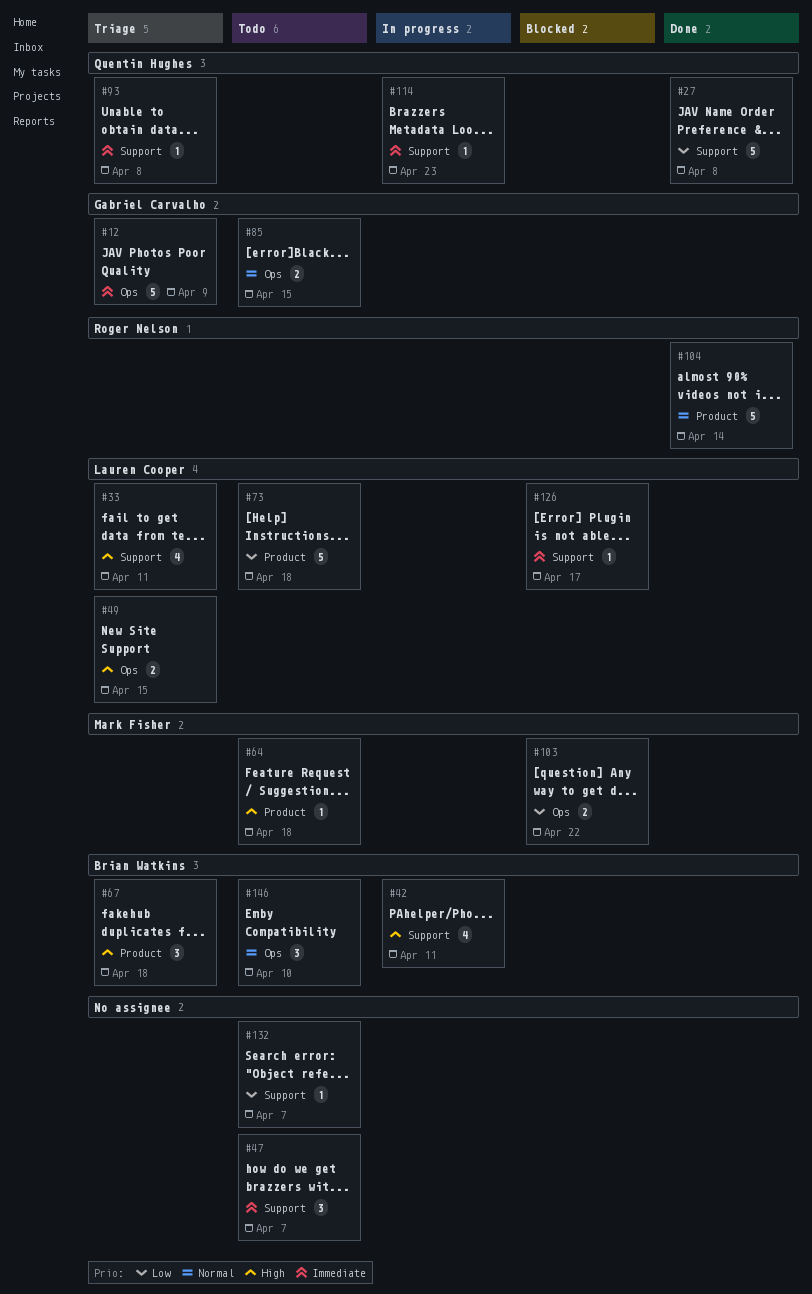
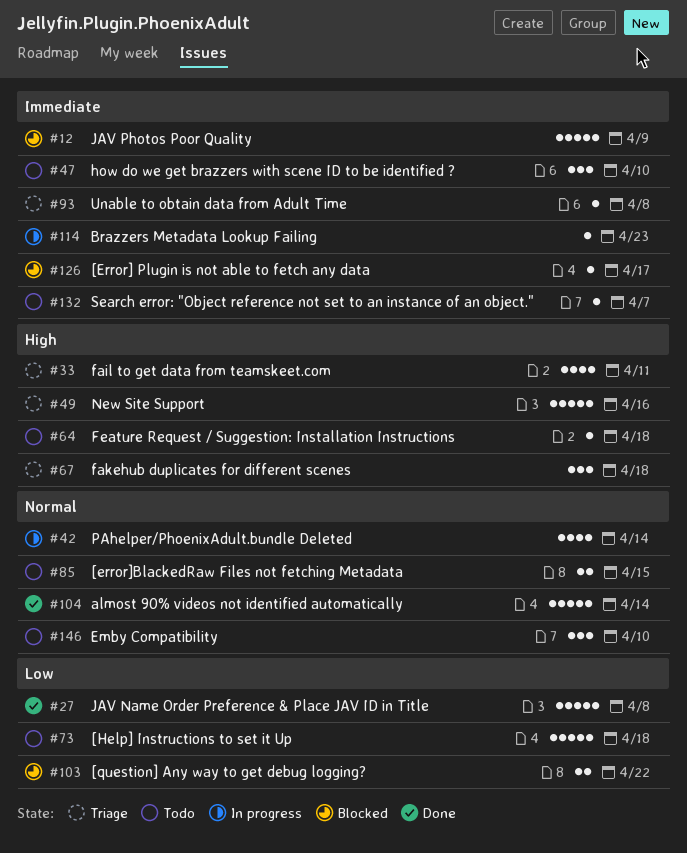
#12, status: Triage -> Blocked
#42, priority: High -> Normal
#42, due: Apr 11 -> Apr 14
#47, due: Apr 7 -> Apr 10
#49, estimate: 2 -> 5
#49, due: Apr 15 -> Apr 16
#132, priority: Low -> Immediate

